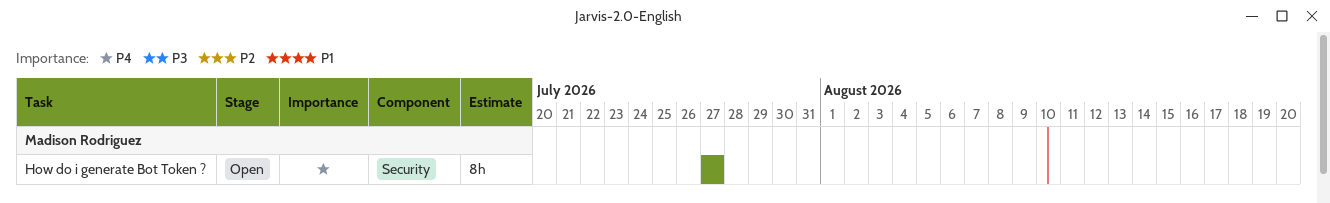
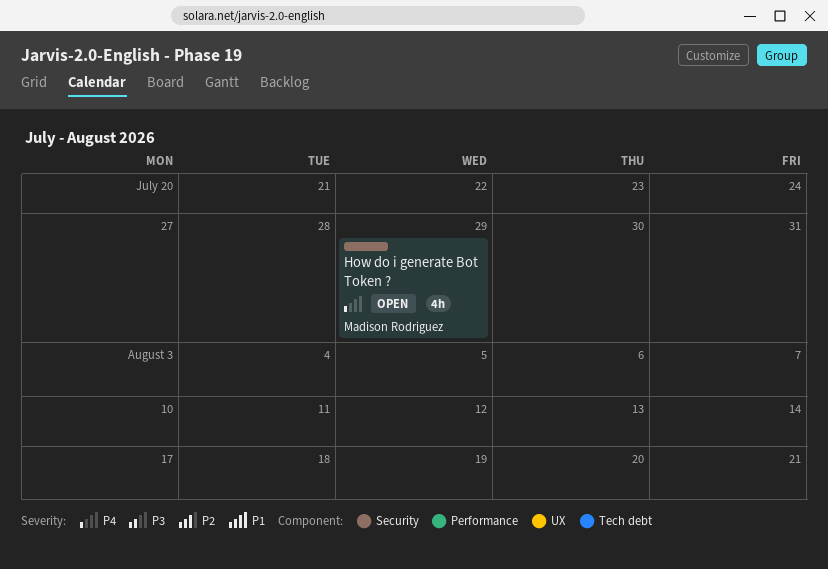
How do i generate Bot Token ?, estimate: 8h -> 4h
How do i generate Bot Token ?, due: Jul 27 -> Jul 29

